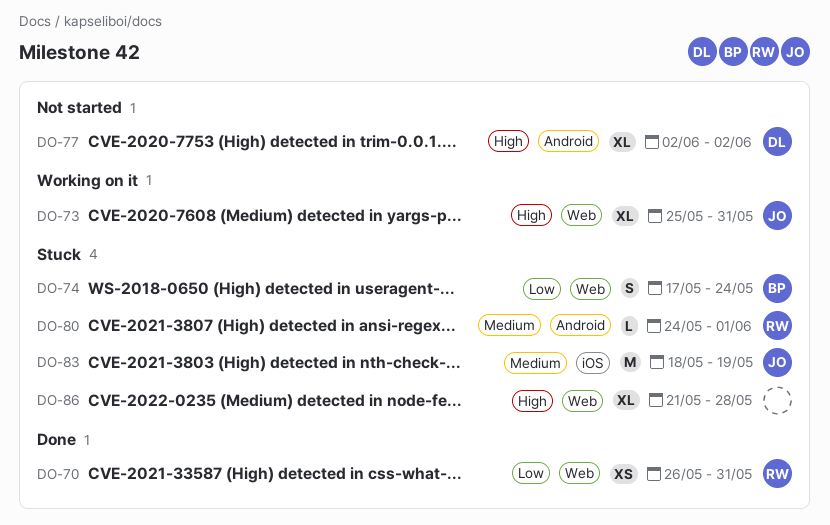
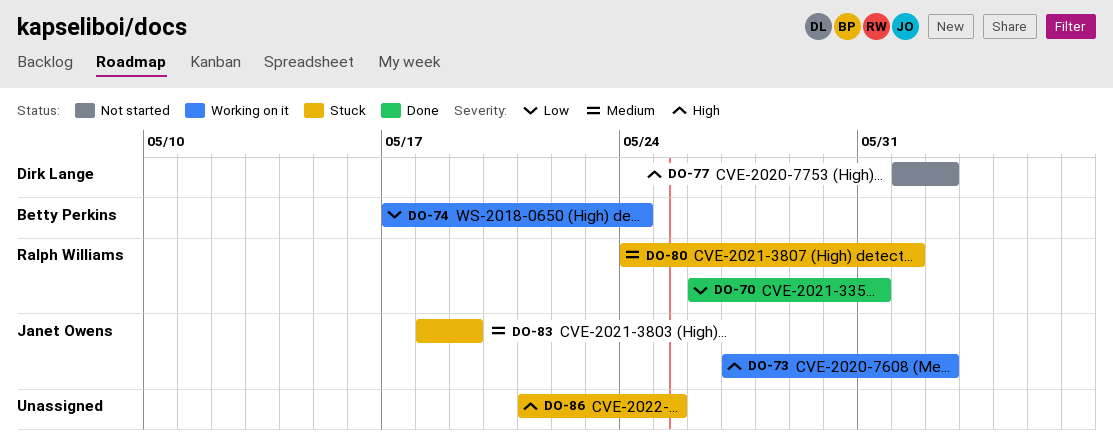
DO-73, start: May 25 -> May 27
DO-73, due: May 31 -> Jun 2
DO-74, status: Stuck -> Working on it
DO-77, start: Jun 2 -> Jun 1
DO-86, due: May 28 -> May 25

